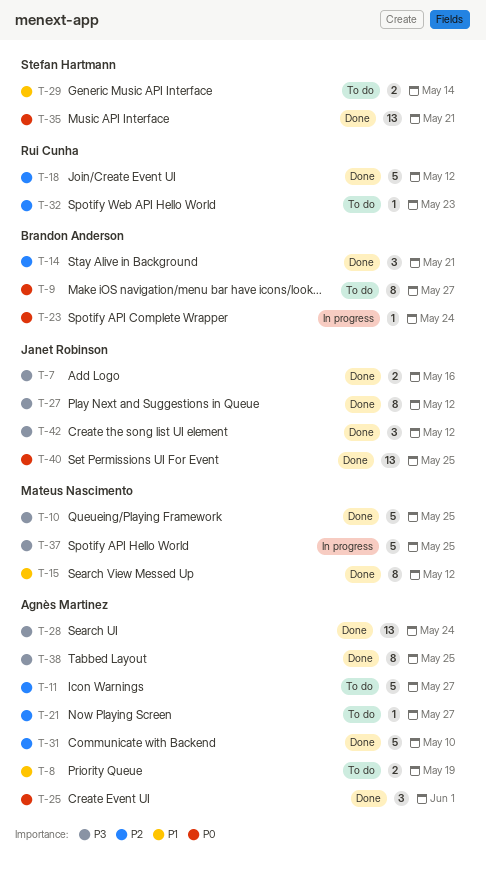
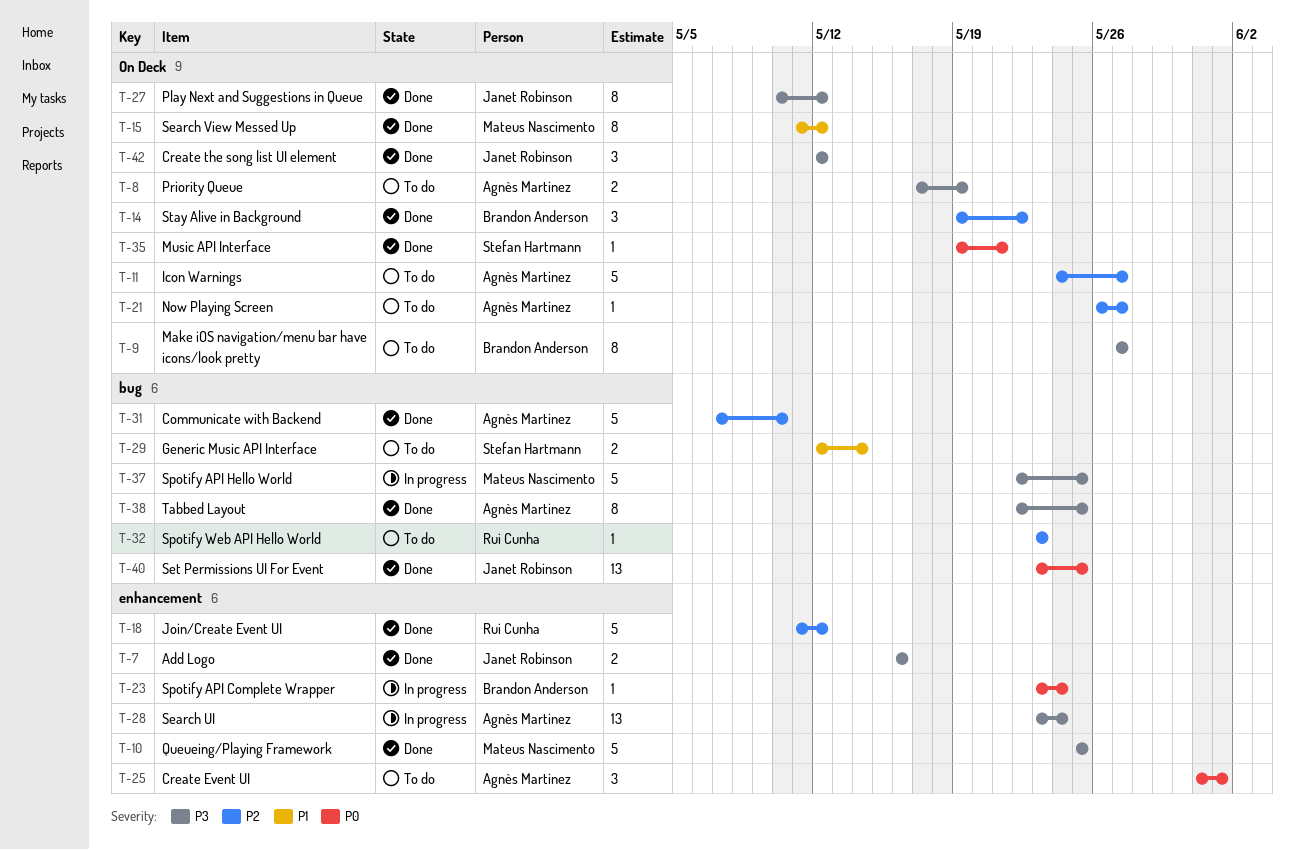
T-8, priority: P1 -> P3
T-9, priority: P0 -> P3
T-14, due: May 21 -> May 22
T-25, status: Done -> To do
T-28, status: Done -> In progress
T-35, estimate: 13 -> 1

